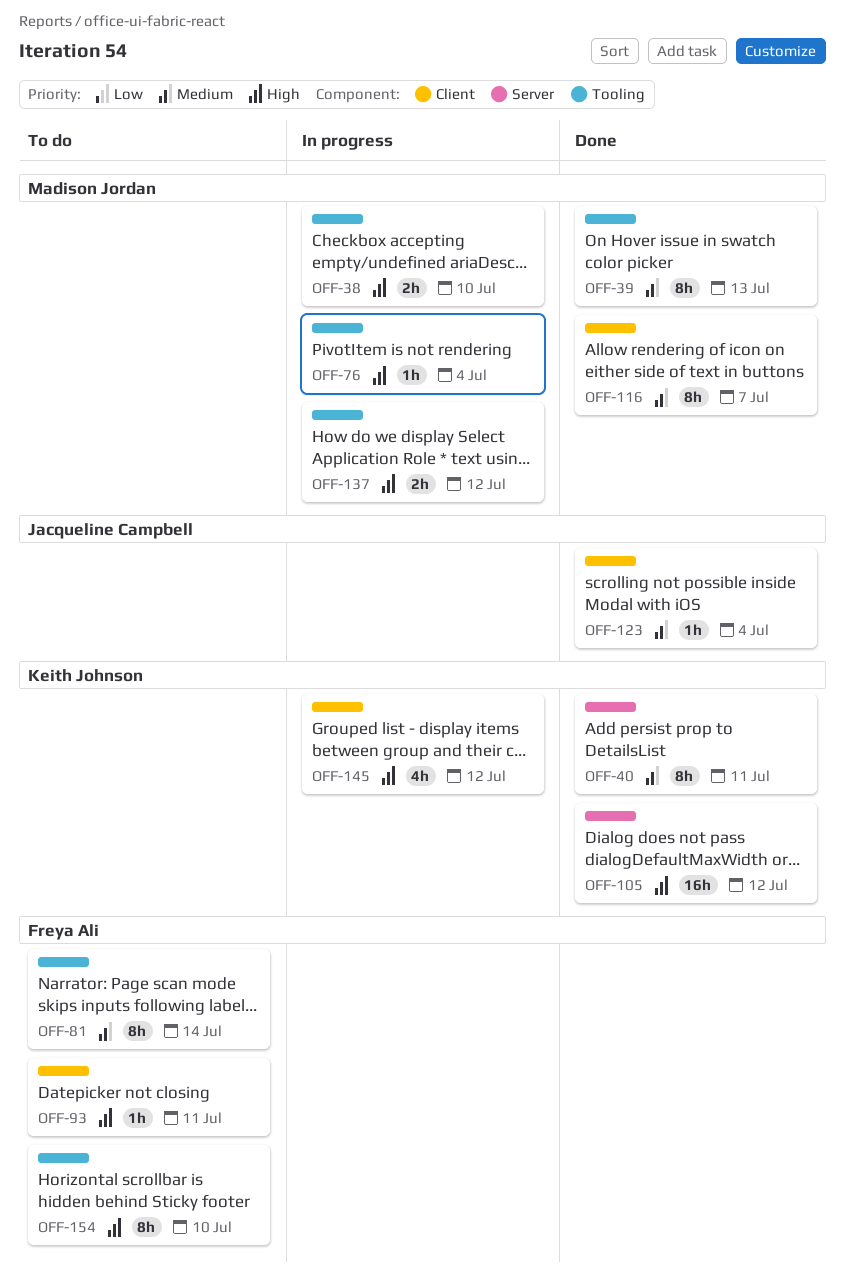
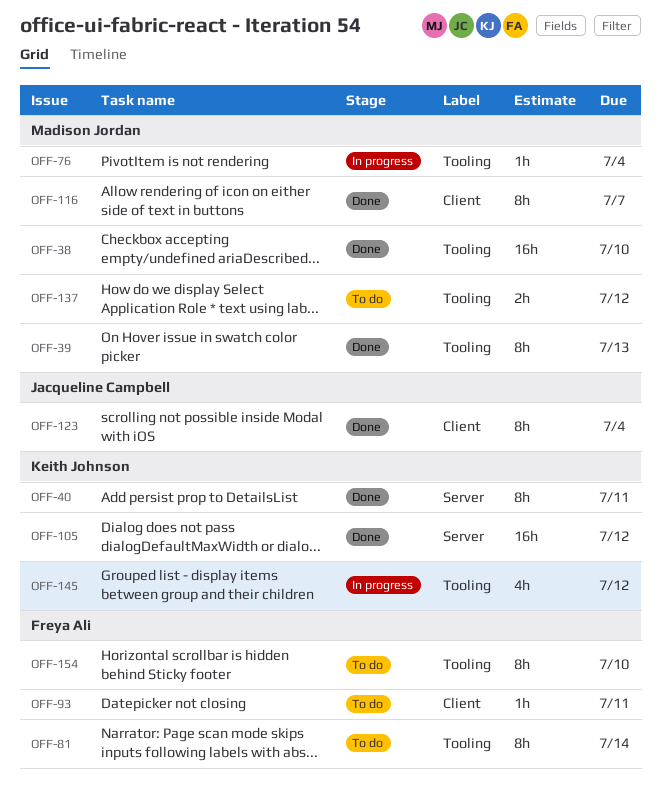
OFF-38, status: In progress -> Done
OFF-38, estimate: 2h -> 16h
OFF-123, estimate: 1h -> 8h
OFF-137, status: In progress -> To do
OFF-145, label: Client -> Tooling

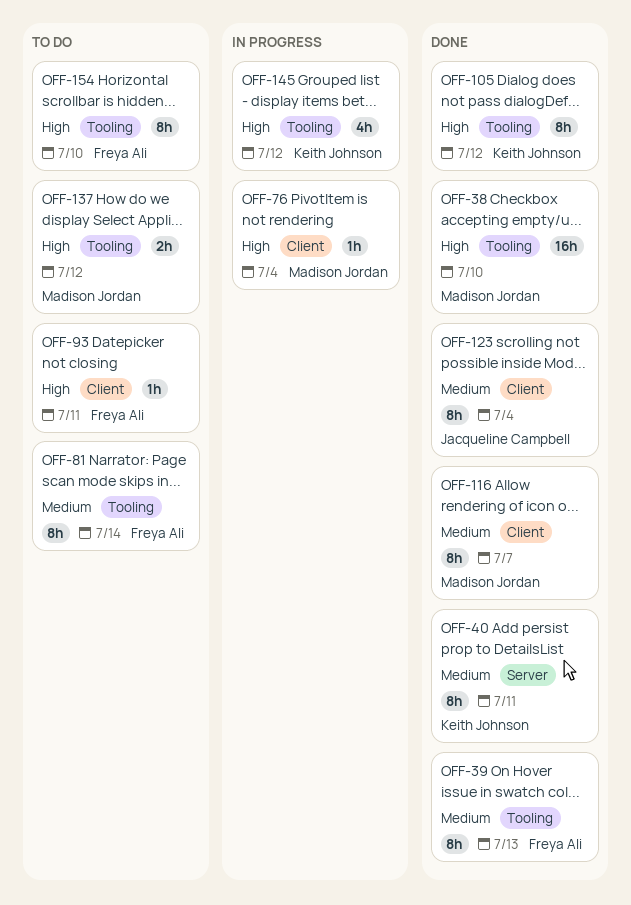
OFF-39, owner: Madison Jordan -> Freya Ali
OFF-76, label: Tooling -> Client
OFF-105, label: Server -> Tooling
OFF-105, estimate: 16h -> 8h

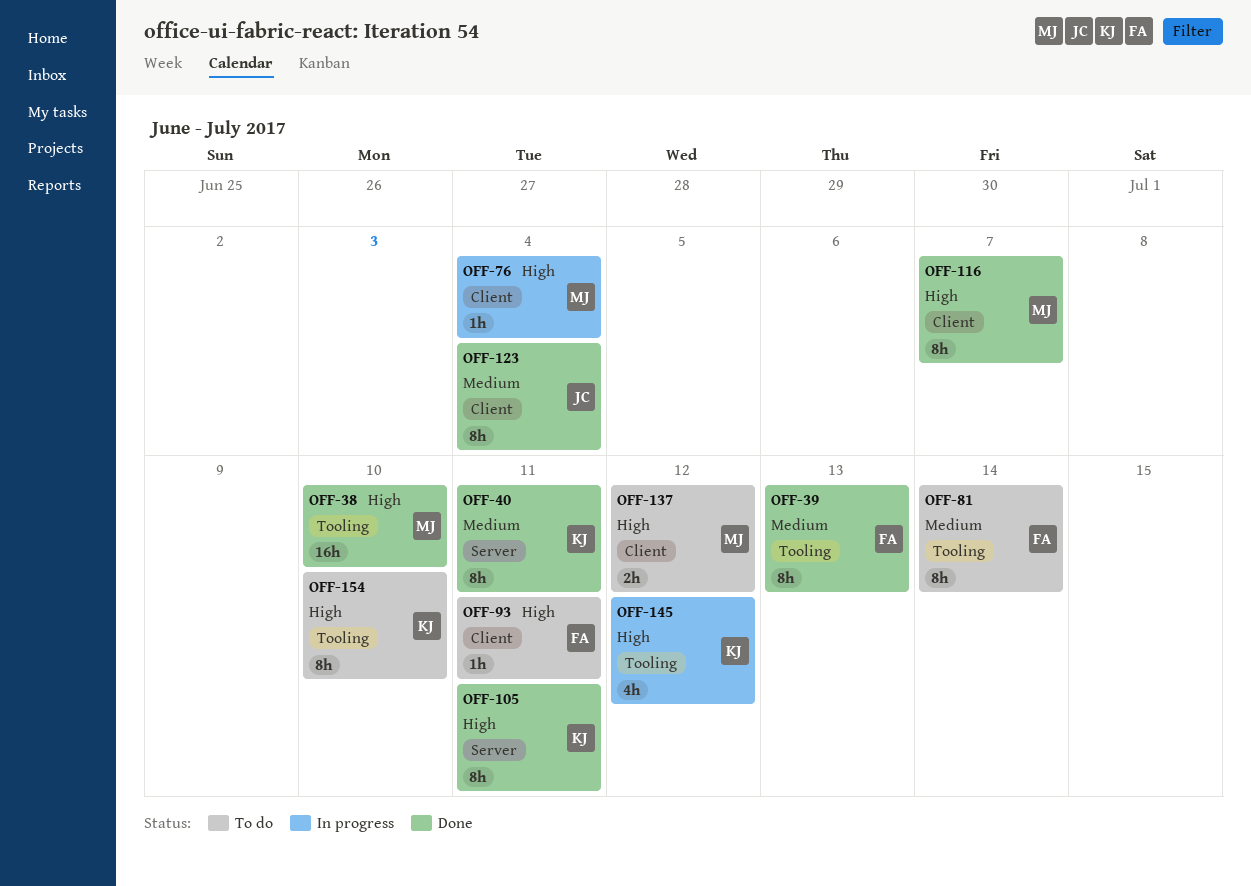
OFF-105, label: Tooling -> Server
OFF-105, due: Jul 12 -> Jul 11
OFF-116, priority: Medium -> High
OFF-137, label: Tooling -> Client
OFF-154, owner: Freya Ali -> Keith Johnson

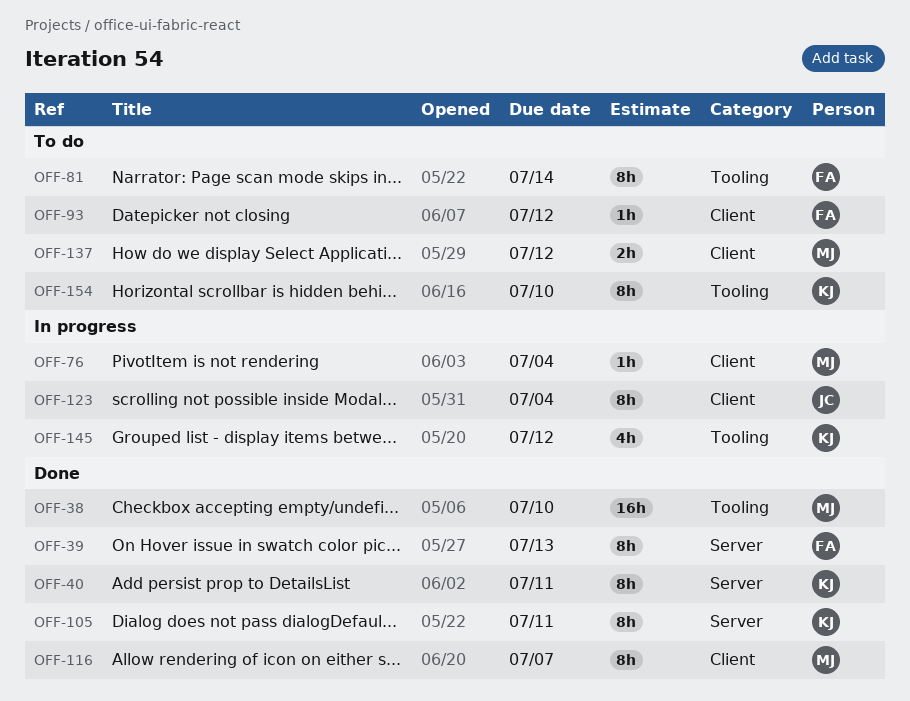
OFF-39, label: Tooling -> Server
OFF-93, due: Jul 11 -> Jul 12
OFF-123, status: Done -> In progress

